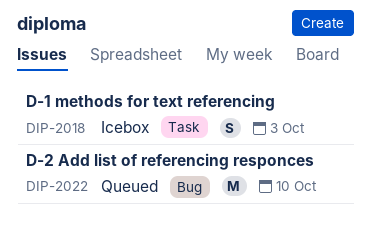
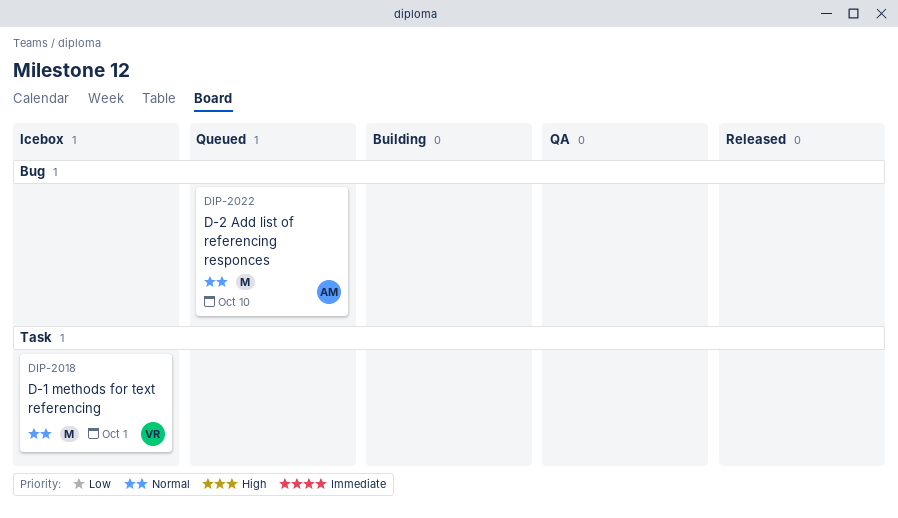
DIP-2018, estimate: S -> M
DIP-2018, due: Oct 3 -> Oct 1

